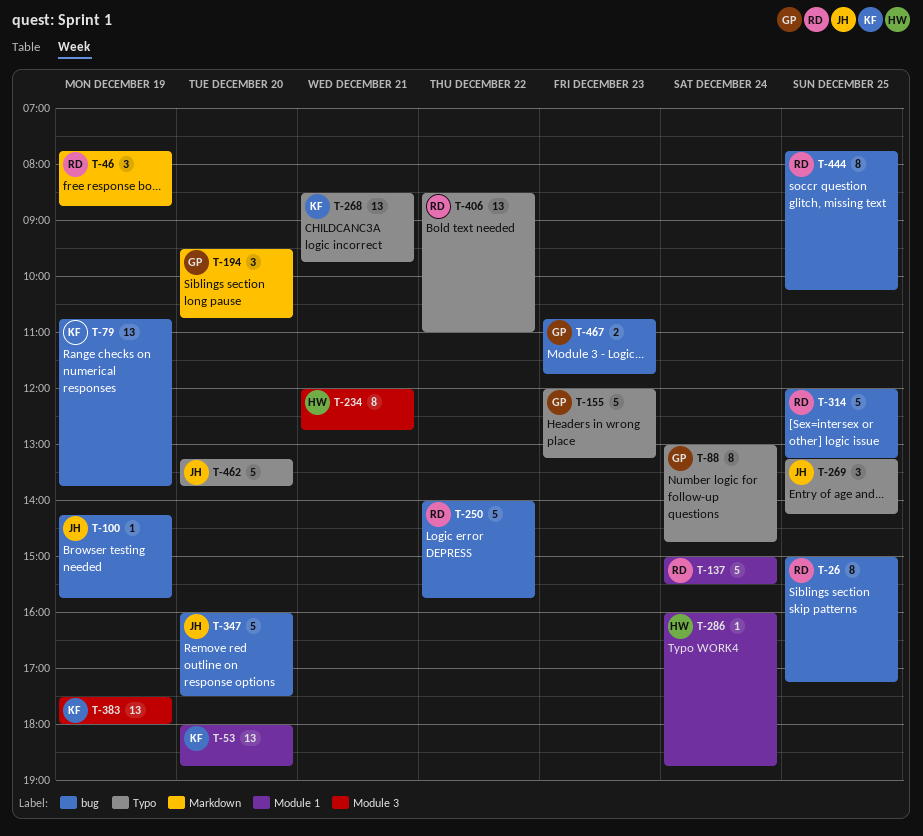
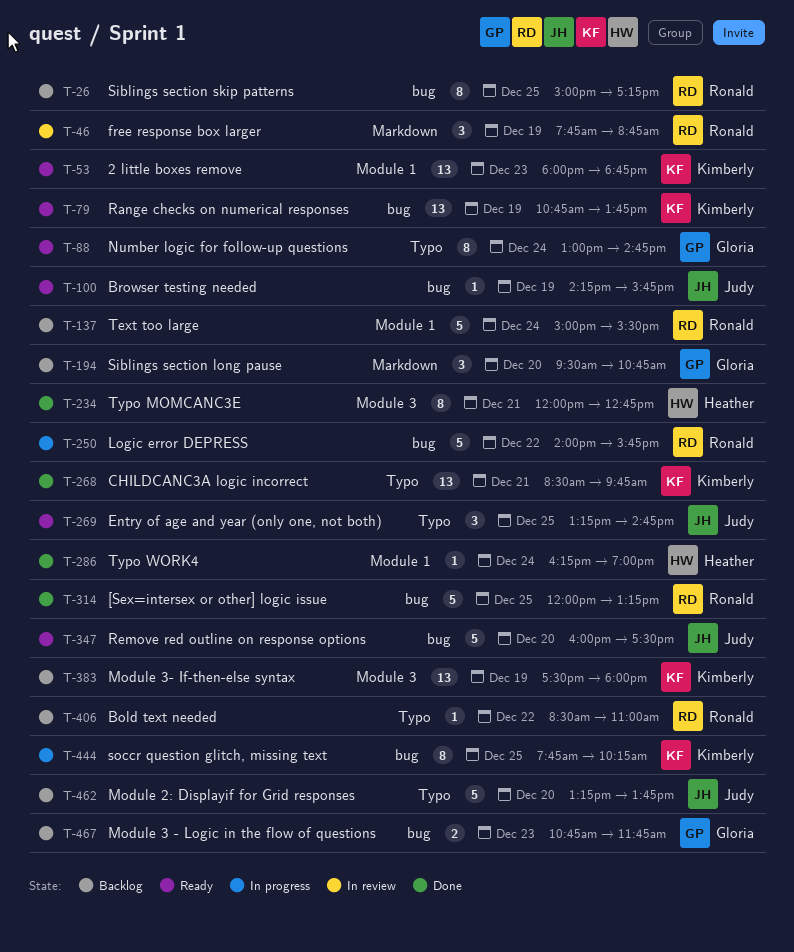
T-53, day: Dec 20 -> Dec 23
T-155: present -> none
T-269, ends: 14:15 -> 14:45
T-286, begins: 16:00 -> 16:15
T-286, ends: 18:45 -> 19:00
T-406, estimate: 13 -> 1
T-444, owner: Ronald -> Kimberly

